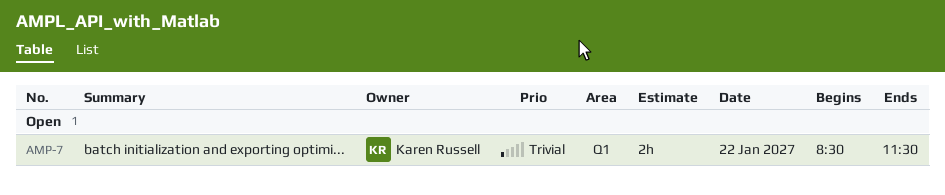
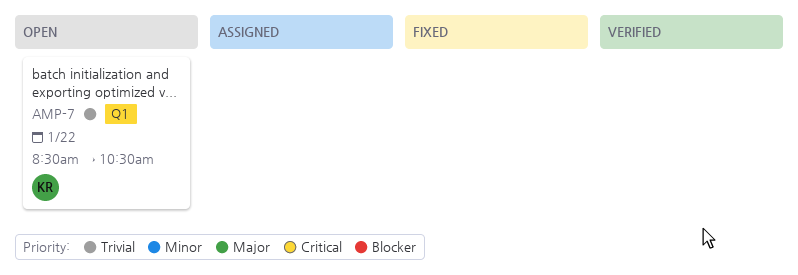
AMP-7, ends: 11:30 -> 10:30

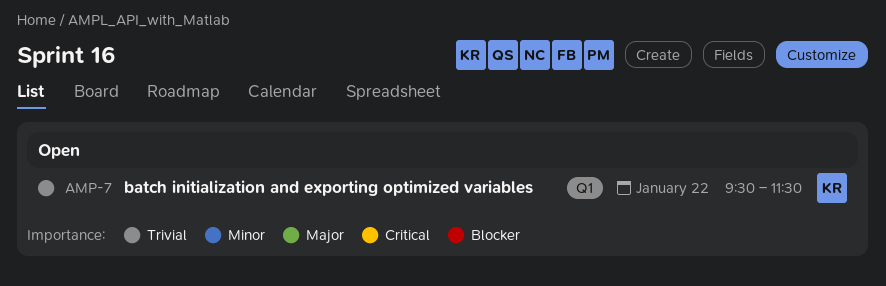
AMP-7, begins: 08:30 -> 09:30
AMP-7, ends: 10:30 -> 11:30

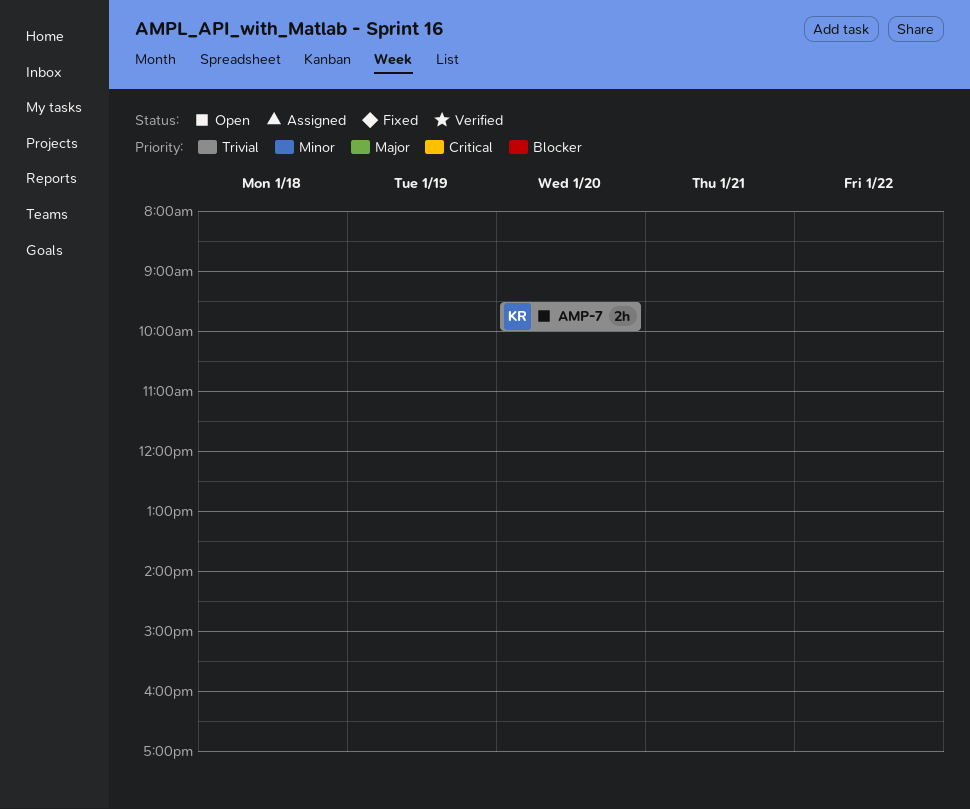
AMP-7, day: Jan 22 -> Jan 20
AMP-7, ends: 11:30 -> 10:00

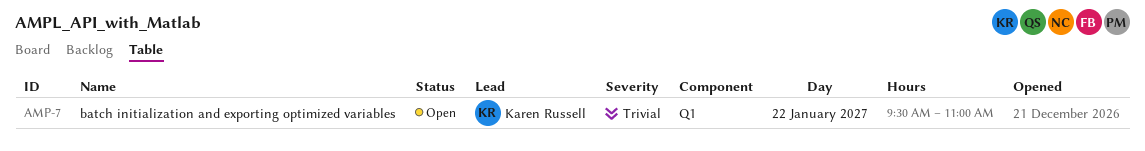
AMP-7, day: Jan 20 -> Jan 22
AMP-7, ends: 10:00 -> 11:00

